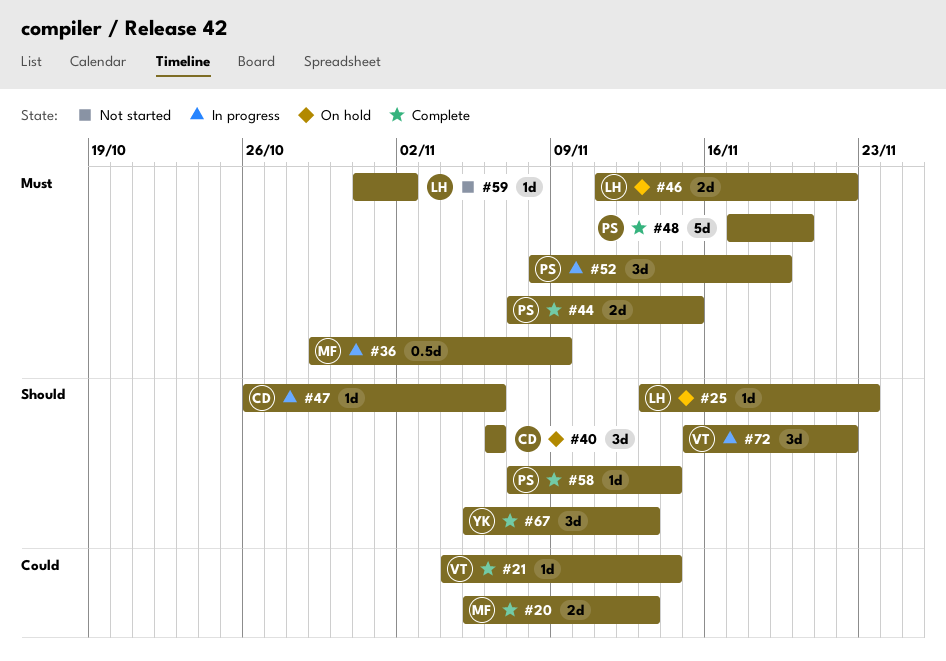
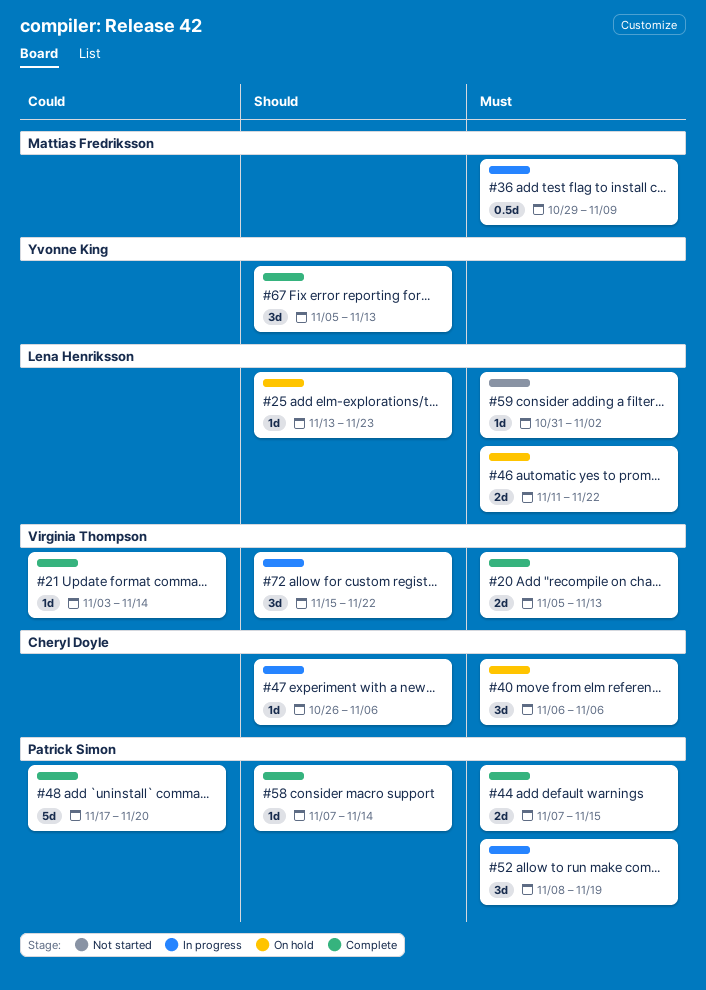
#20, owner: Mattias Fredriksson -> Virginia Thompson
#20, priority: Could -> Must
#21, start: Nov 4 -> Nov 3
#40, priority: Should -> Must
#48, priority: Must -> Could

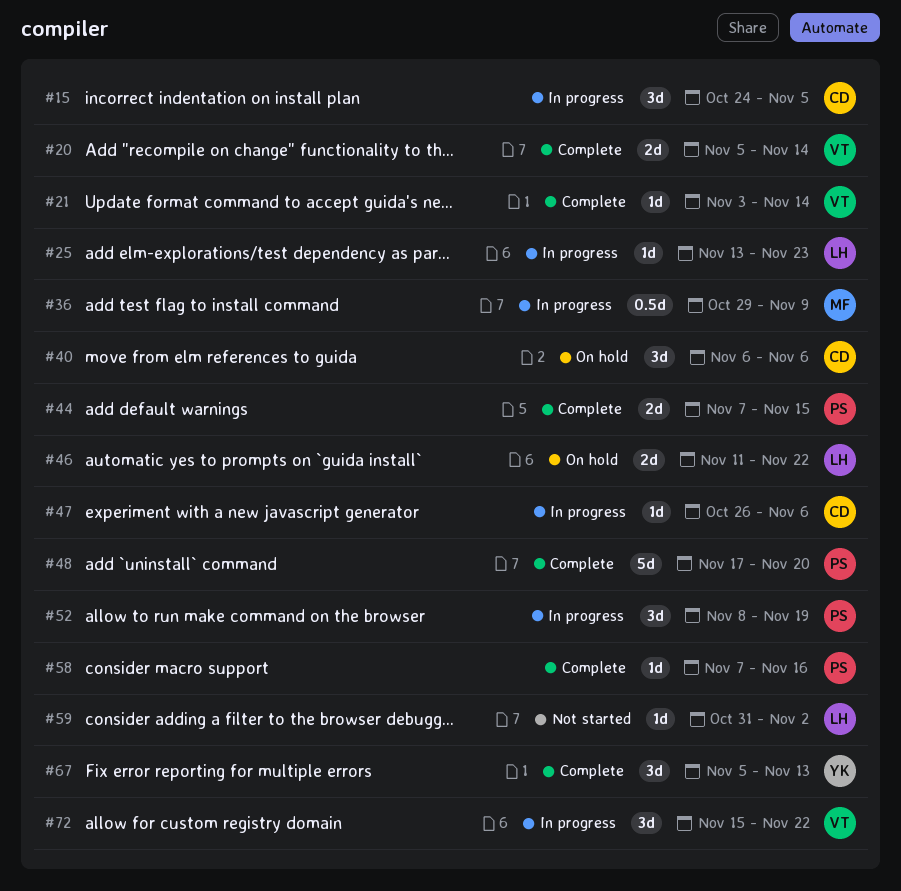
#15: none -> present
#20, due: Nov 13 -> Nov 14
#25, status: On hold -> In progress
#58, due: Nov 14 -> Nov 16

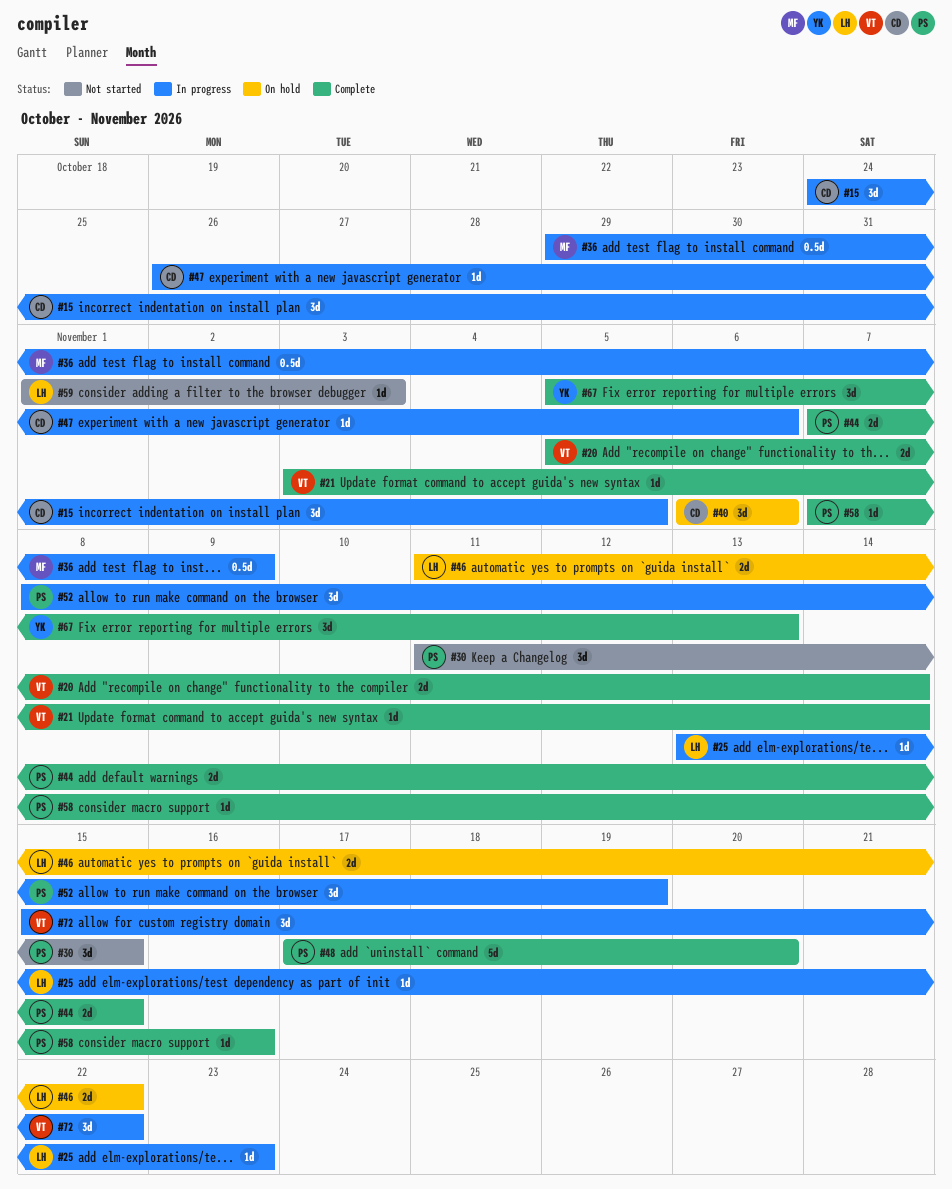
#30: none -> present
#59, start: Oct 31 -> Nov 1
#59, due: Nov 2 -> Nov 3

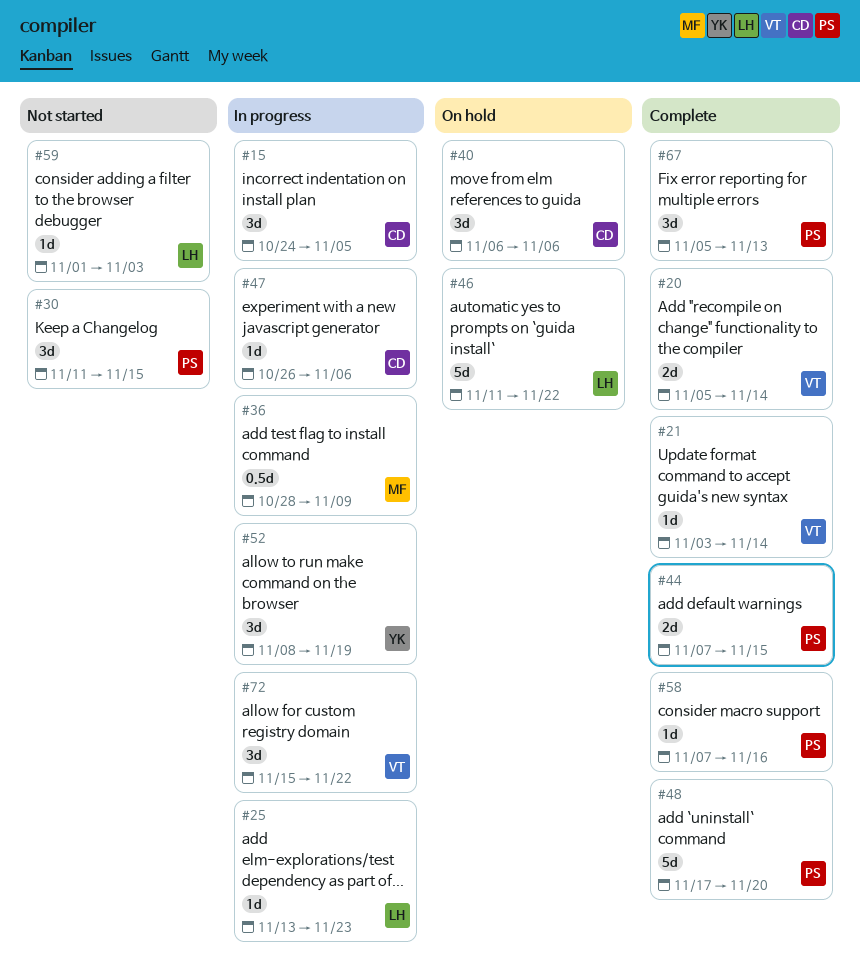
#36, start: Oct 29 -> Oct 28
#46, estimate: 2d -> 5d
#52, owner: PS -> YK
#67, owner: YK -> PS

